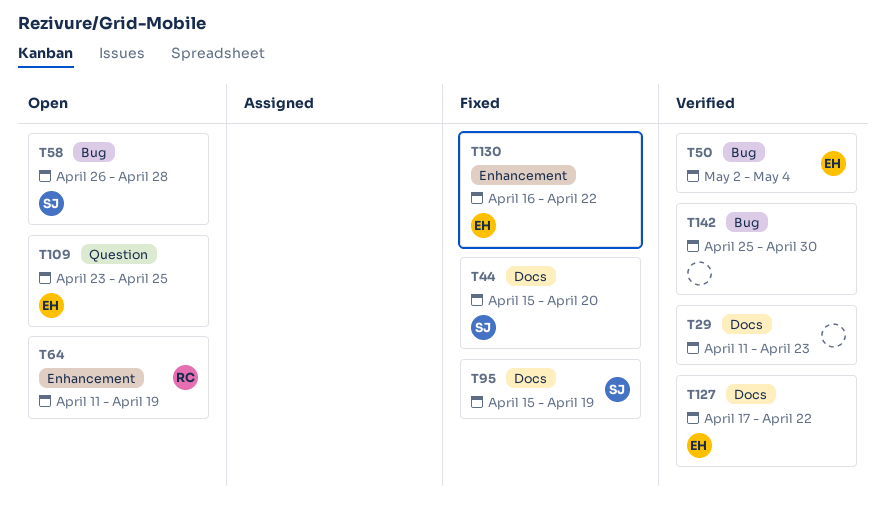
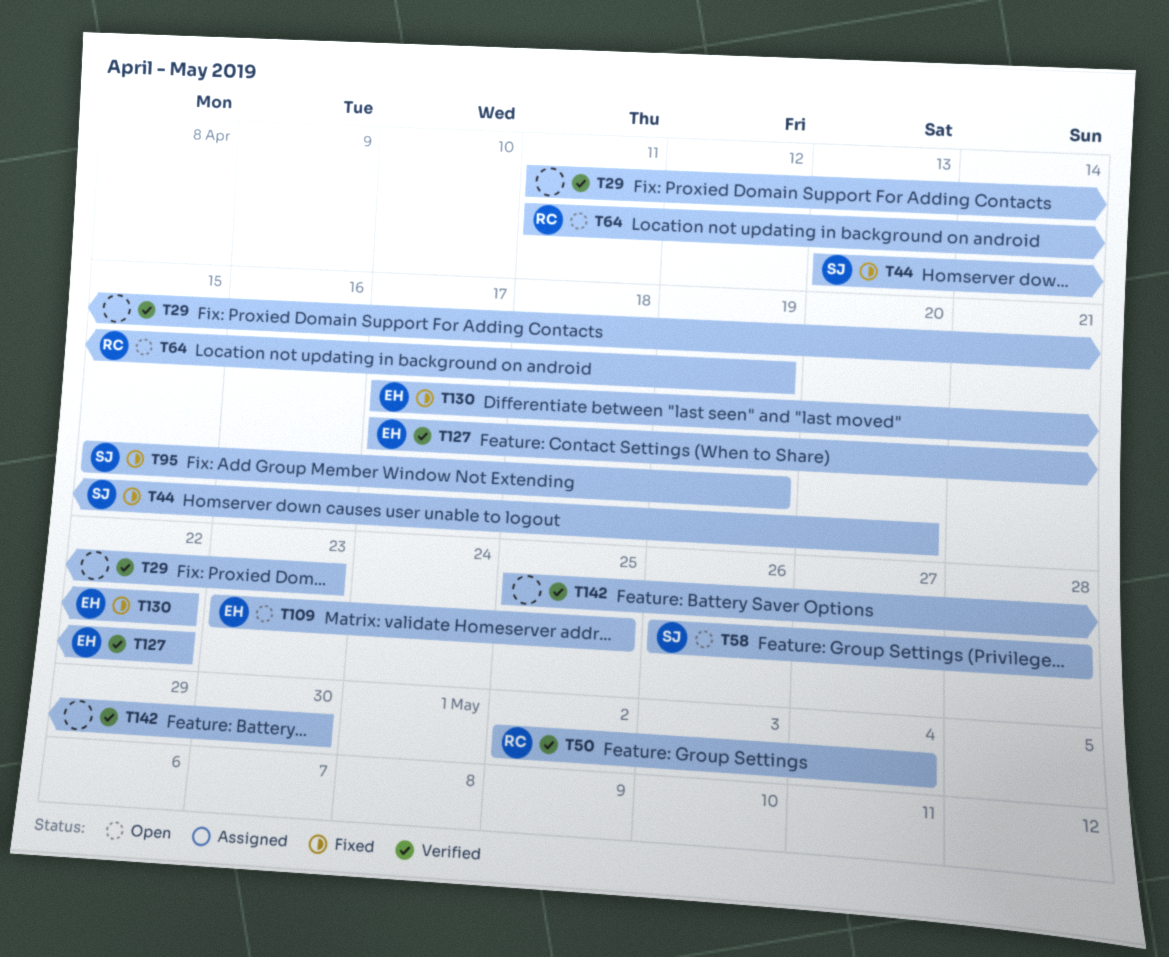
T44, start: Apr 15 -> Apr 13
T50, owner: EH -> RC
T130, start: Apr 16 -> Apr 17

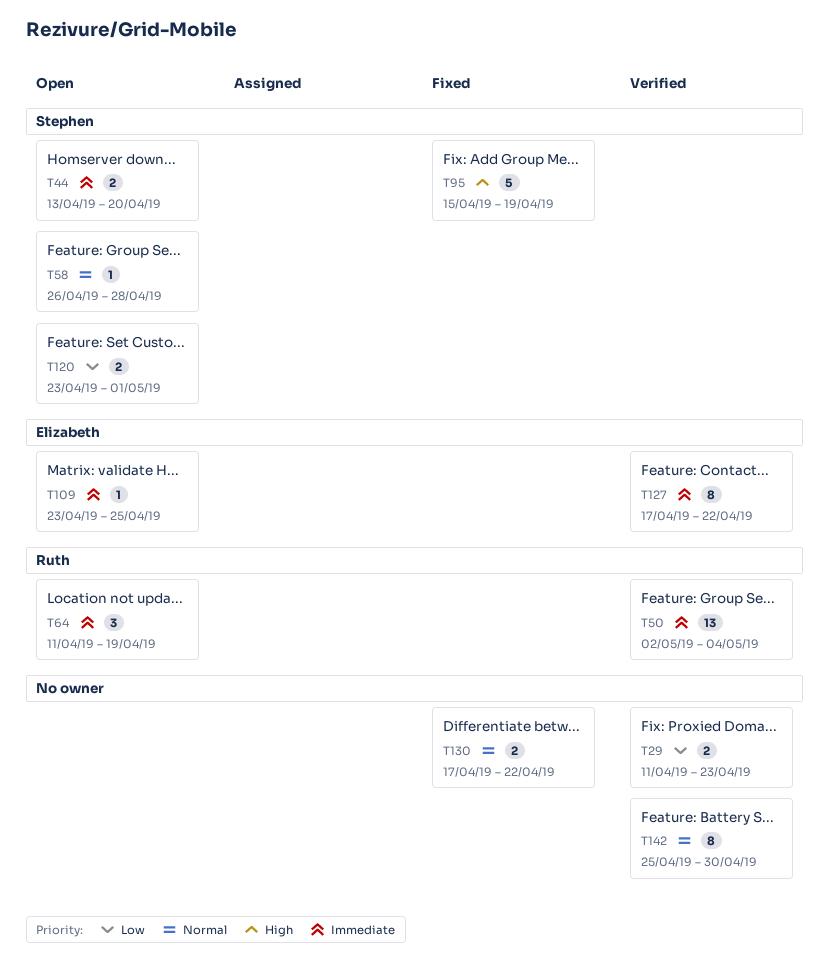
T44, status: Fixed -> Open
T120: none -> present
T130, owner: Elizabeth -> none

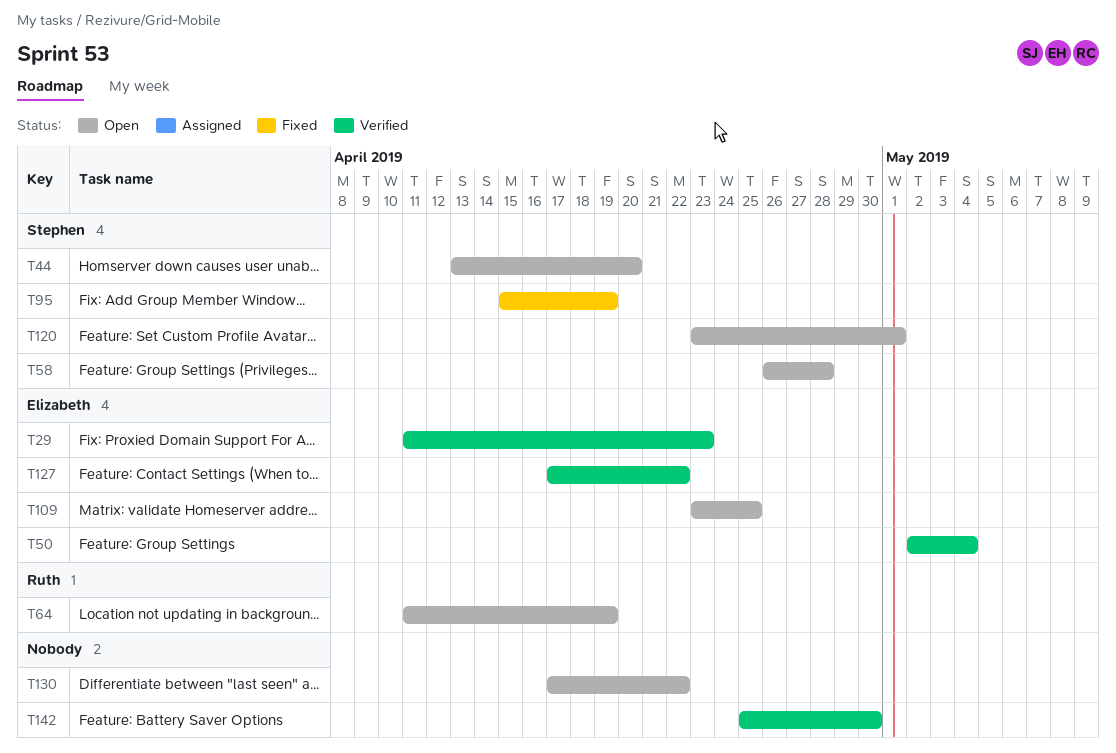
T29, owner: none -> Elizabeth
T50, owner: Ruth -> Elizabeth
T130, status: Fixed -> Open

